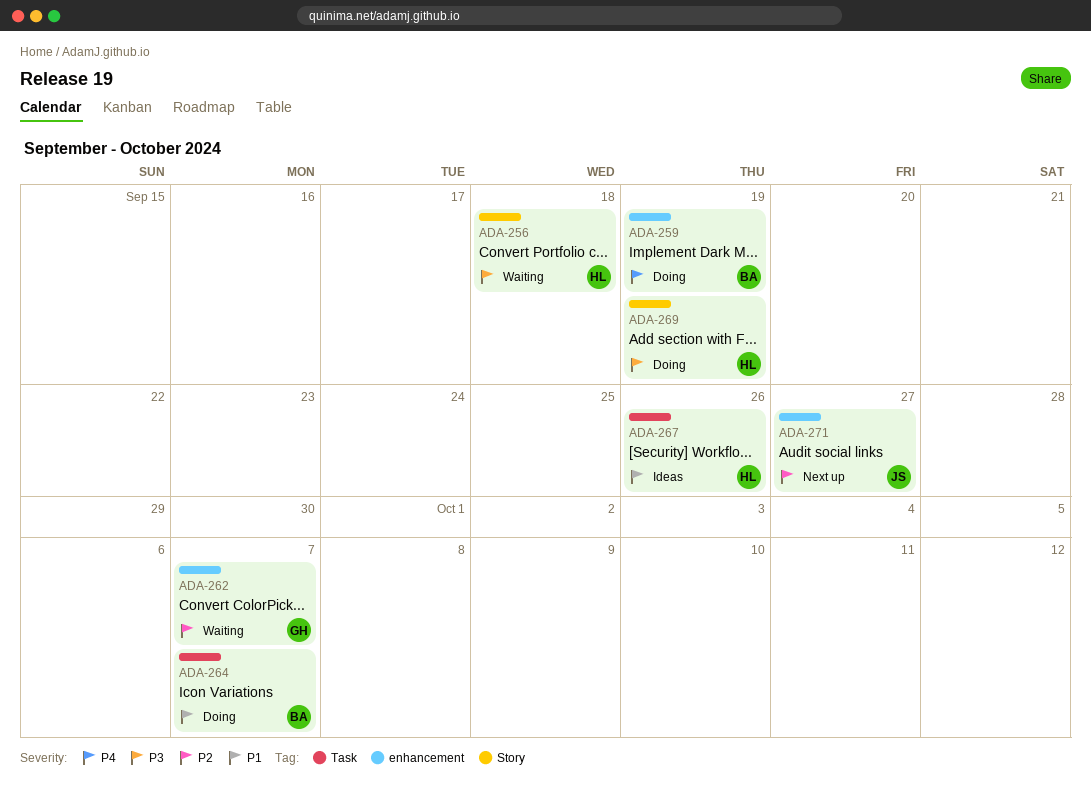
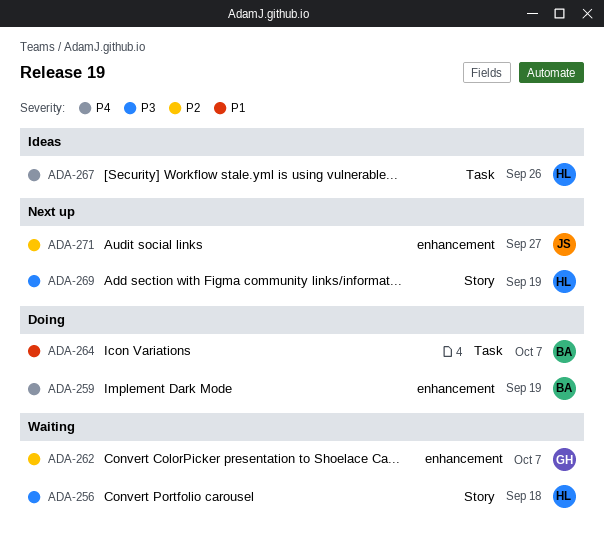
ADA-267, priority: P1 -> P4
ADA-269, status: Doing -> Next up

